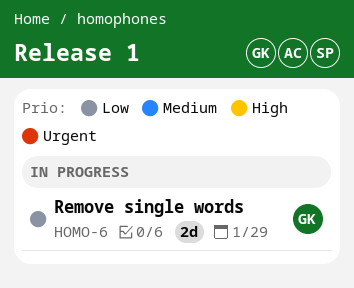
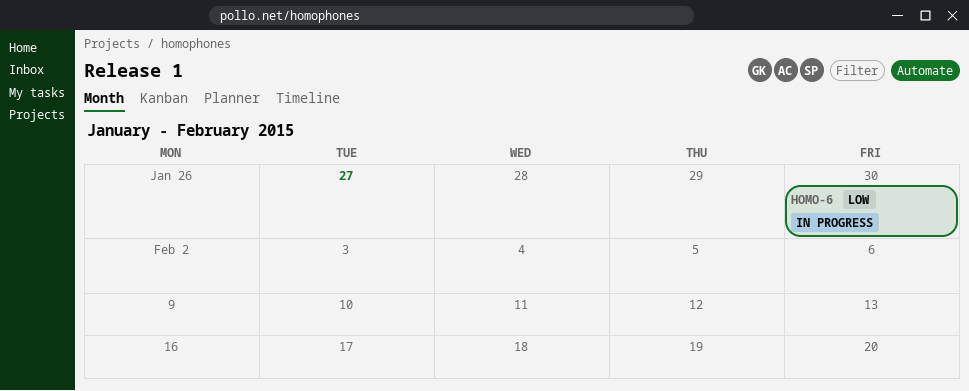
HOMO-6, due: Jan 29 -> Jan 30

